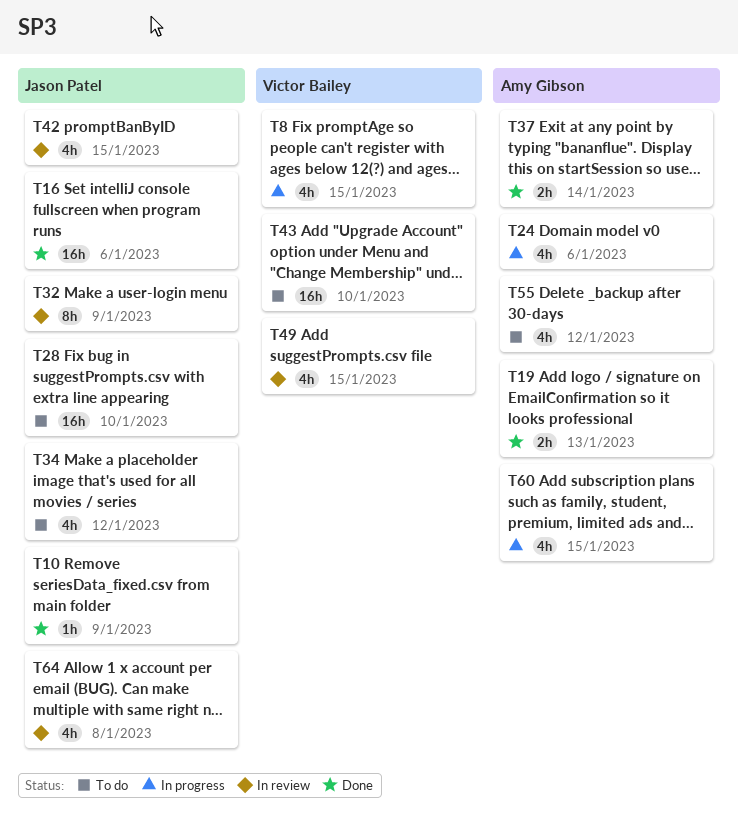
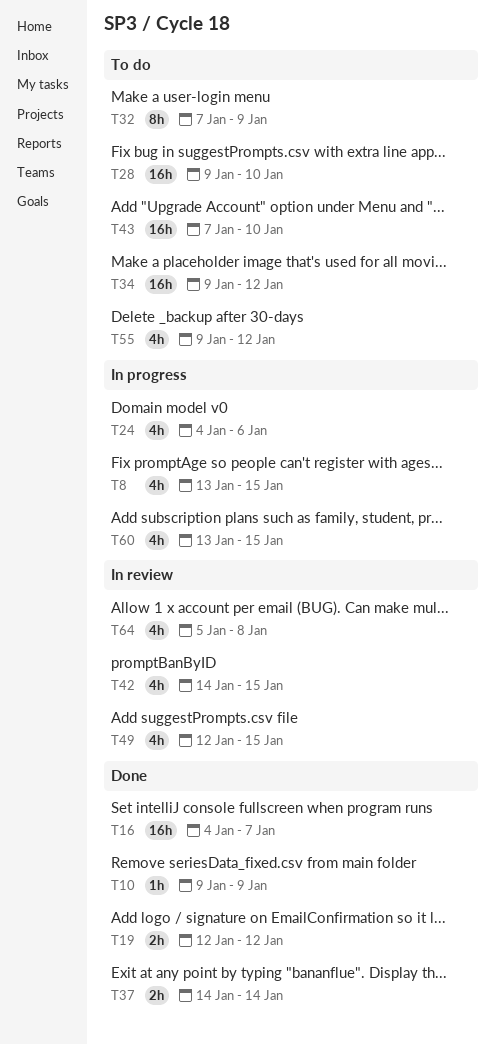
T16, due: Jan 6 -> Jan 7
T19, due: Jan 13 -> Jan 12
T32, status: In review -> To do
T34, estimate: 4h -> 16h

